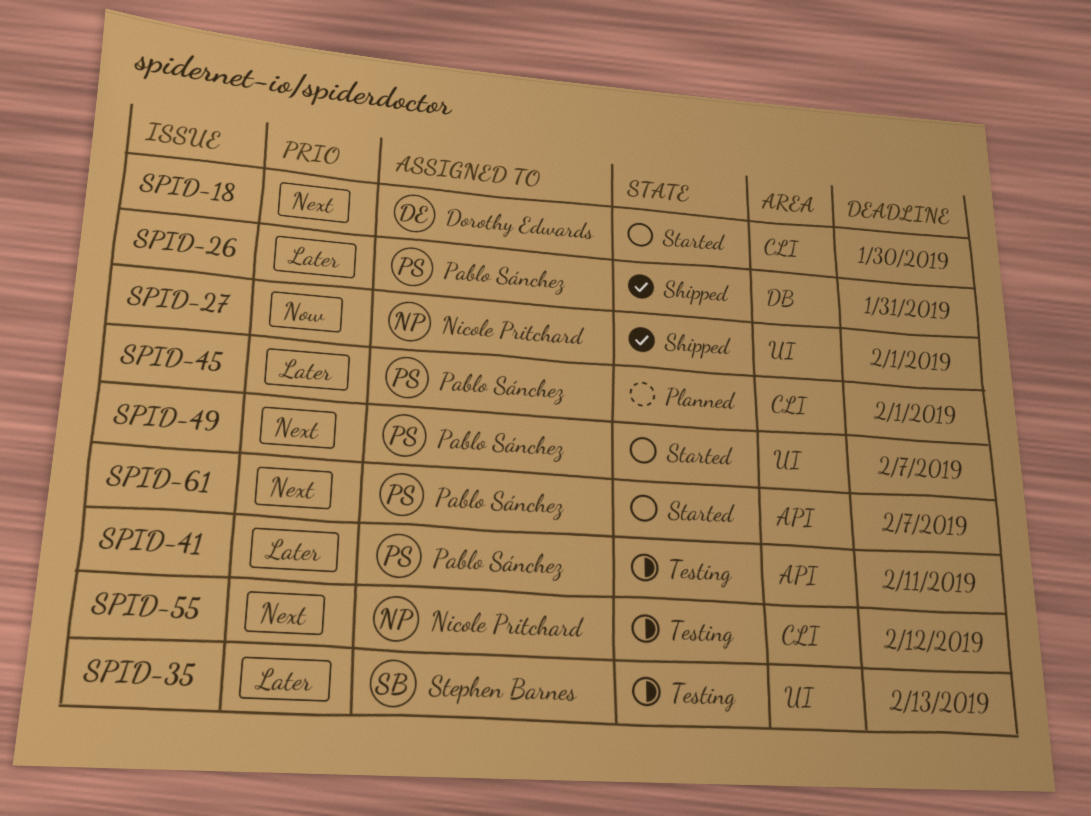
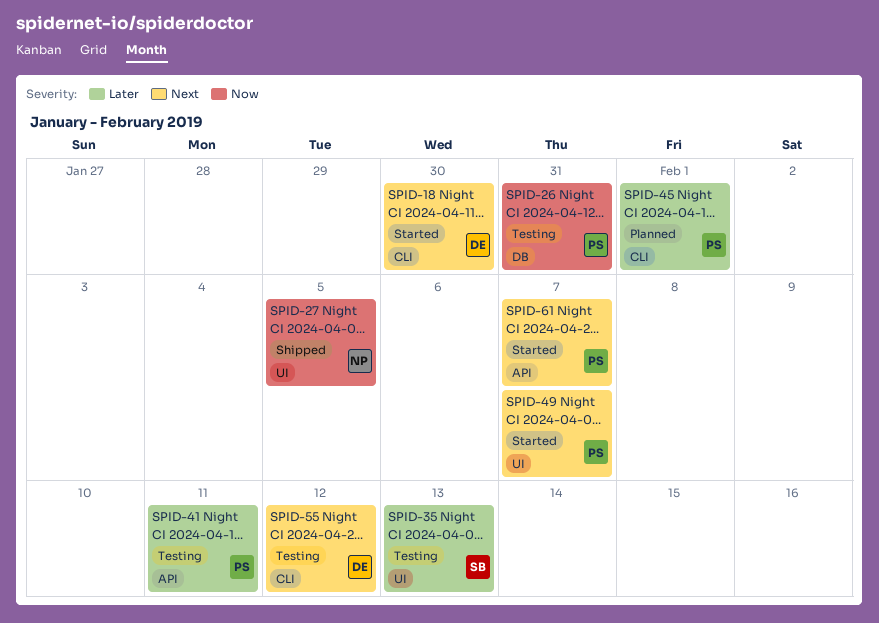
SPID-26, status: Shipped -> Testing
SPID-26, priority: Later -> Now
SPID-27, due: Feb 1 -> Feb 5
SPID-55, owner: Nicole Pritchard -> Dorothy Edwards

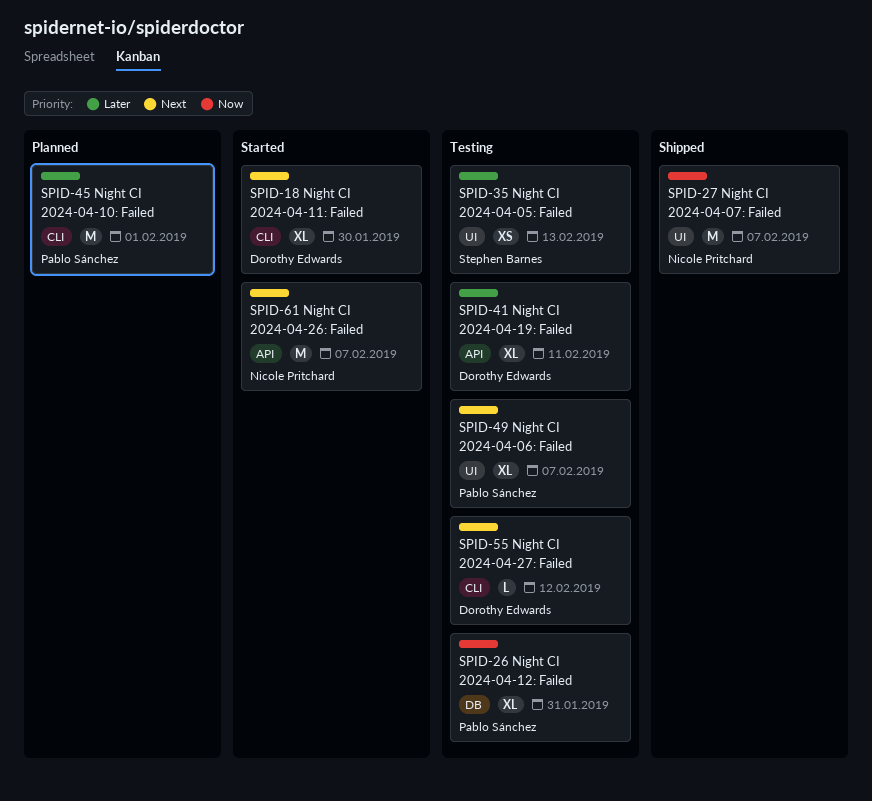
SPID-27, due: Feb 5 -> Feb 7
SPID-41, owner: Pablo Sánchez -> Dorothy Edwards
SPID-49, status: Started -> Testing
SPID-61, owner: Pablo Sánchez -> Nicole Pritchard

